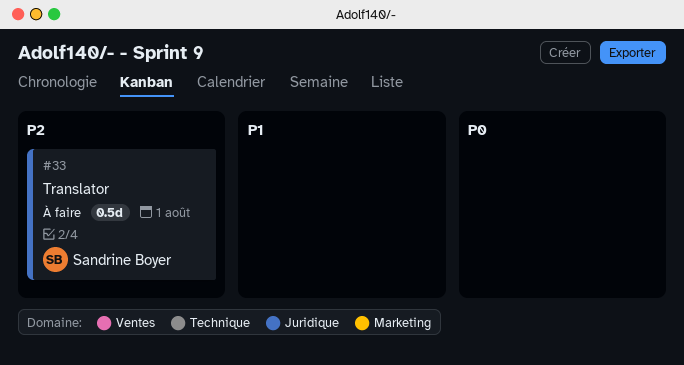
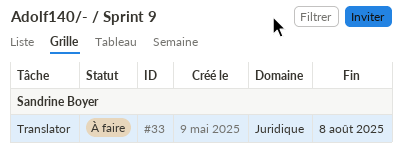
#33, due: Aug 1 -> Aug 8

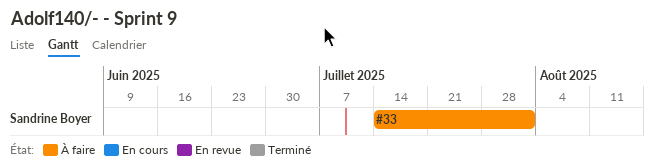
#33, due: Aug 8 -> Aug 1

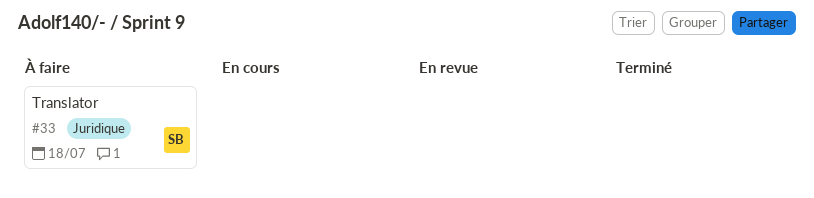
#33, due: Aug 1 -> Jul 18

